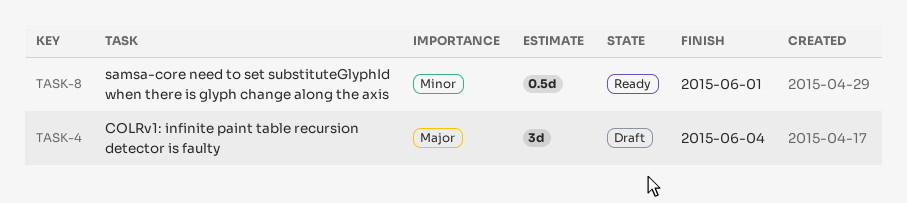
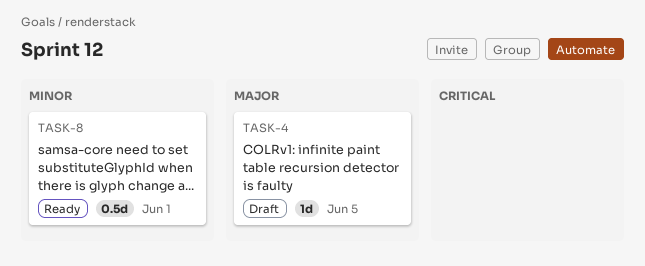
TASK-4, estimate: 3d -> 1d
TASK-4, due: Jun 4 -> Jun 5

